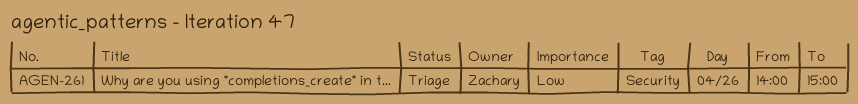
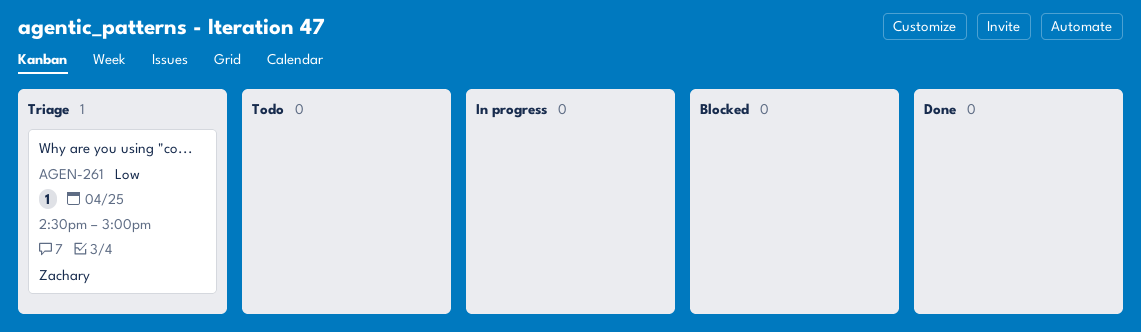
AGEN-261, day: Apr 26 -> Apr 25
AGEN-261, begins: 14:00 -> 14:30

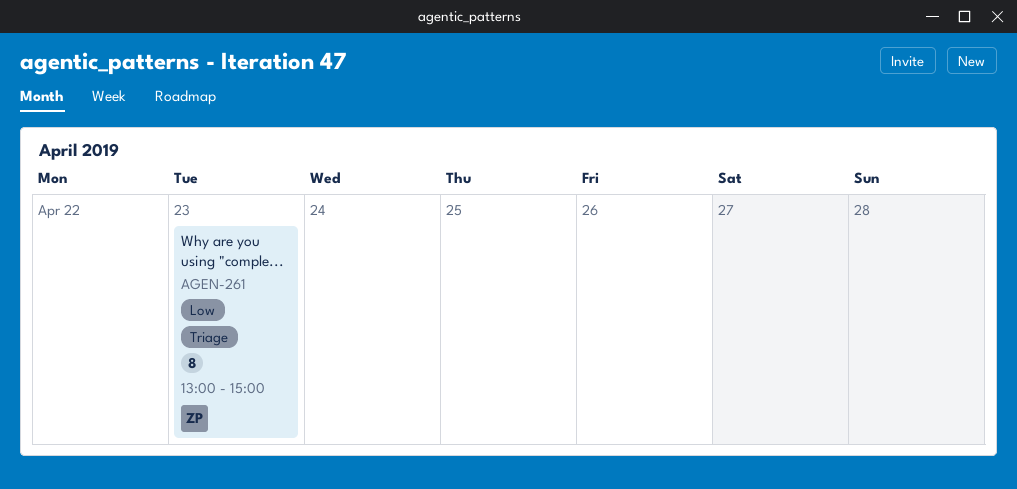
AGEN-261, estimate: 1 -> 8
AGEN-261, day: Apr 25 -> Apr 23
AGEN-261, begins: 14:30 -> 13:00

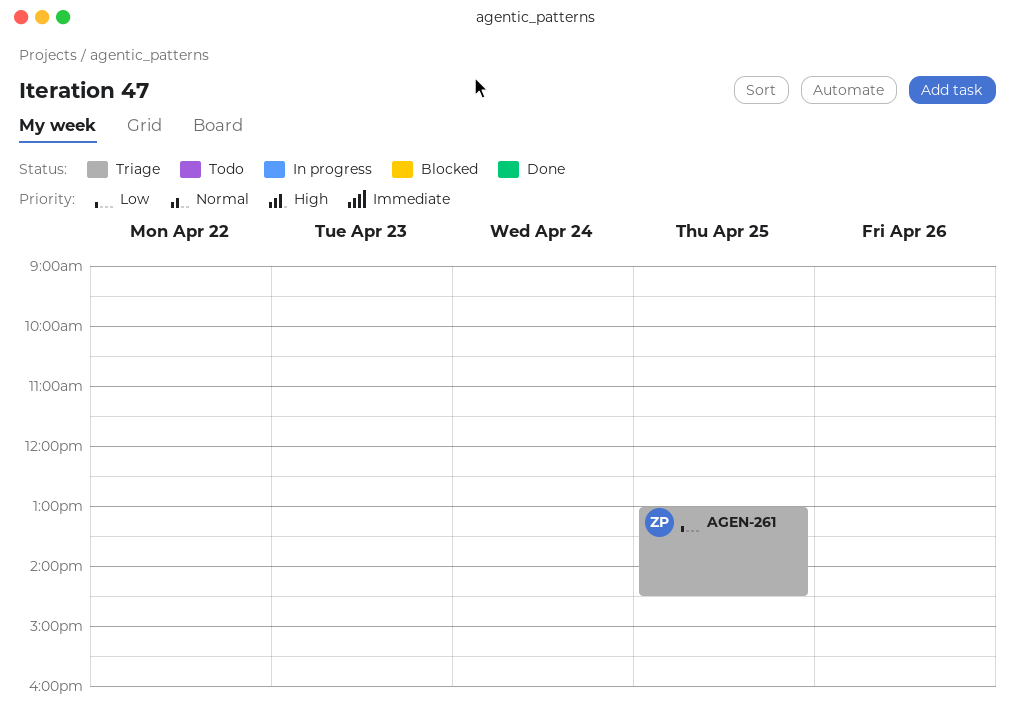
AGEN-261, day: Apr 23 -> Apr 25
AGEN-261, ends: 15:00 -> 14:30

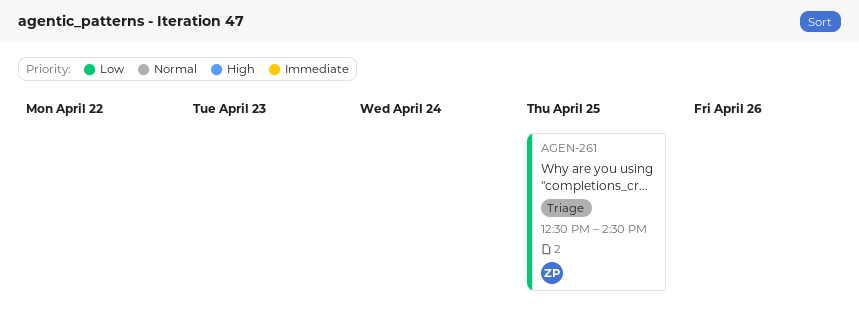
AGEN-261, begins: 13:00 -> 12:30

